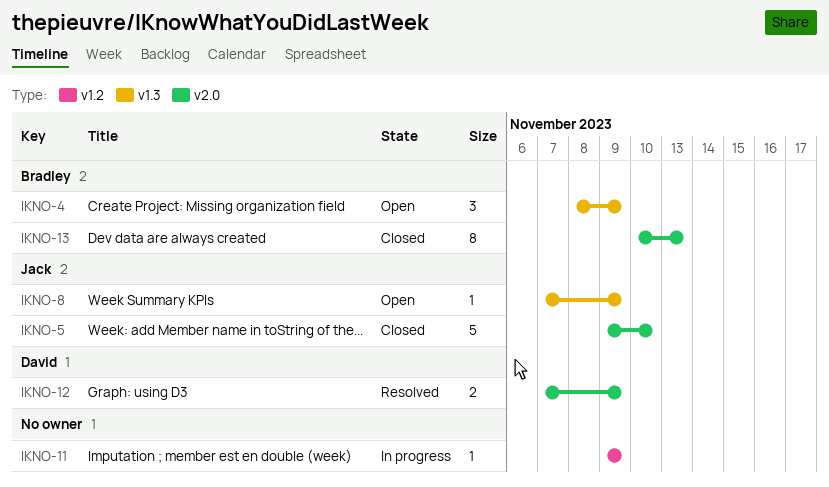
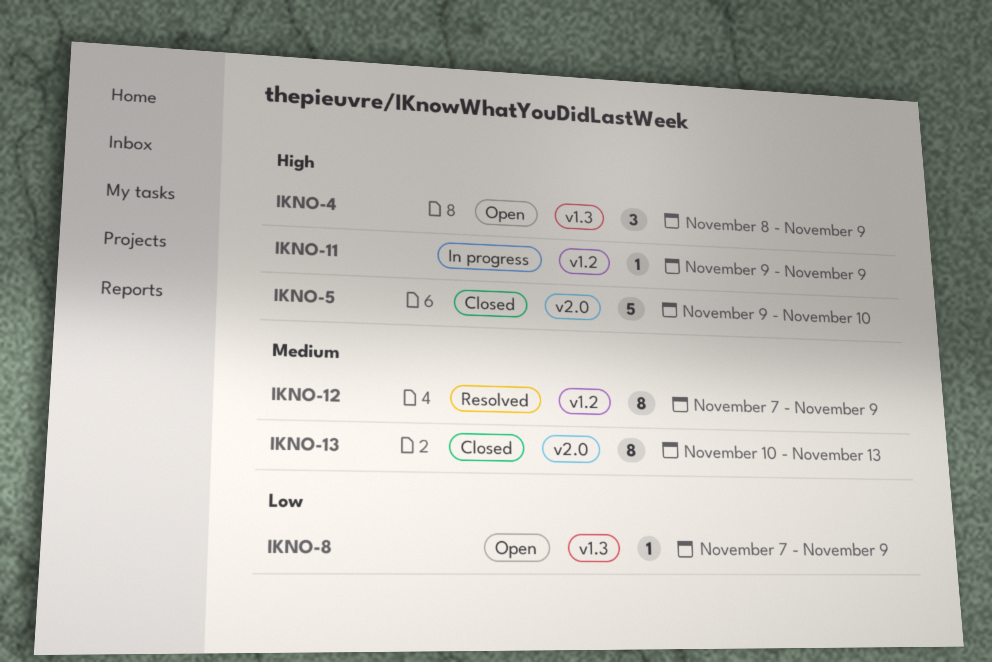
IKNO-12, label: v2.0 -> v1.2
IKNO-12, estimate: 2 -> 8

